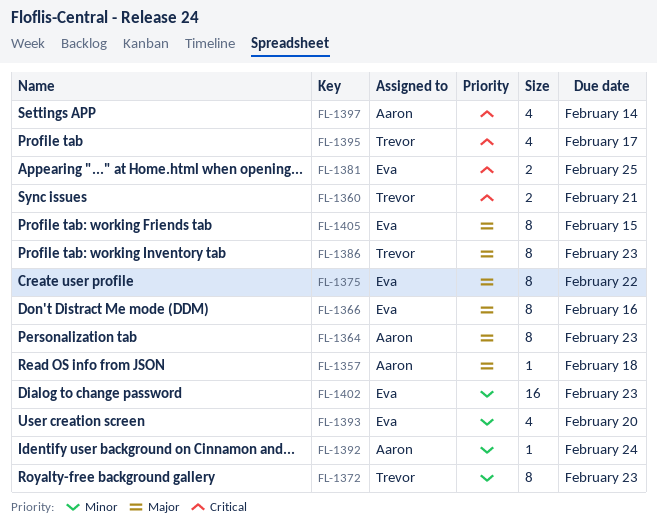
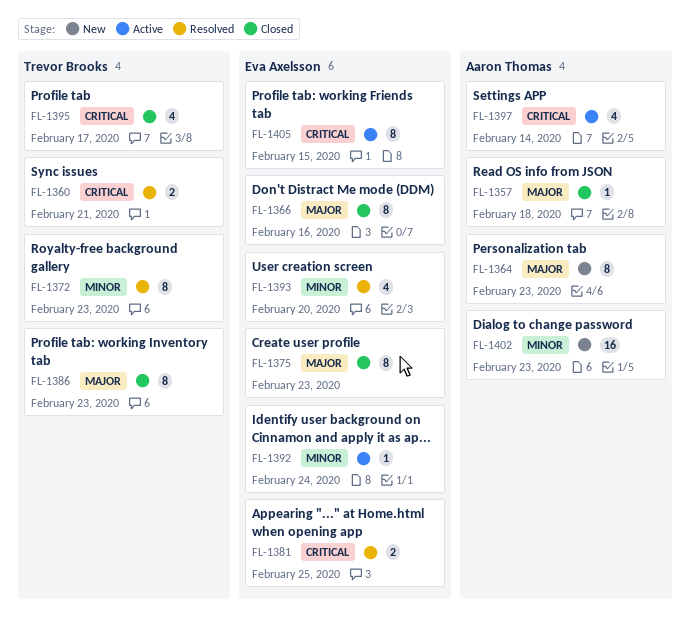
FL-1375, due: Feb 22 -> Feb 23
FL-1392, owner: Aaron Thomas -> Eva Axelsson
FL-1402, owner: Eva Axelsson -> Aaron Thomas
FL-1405, priority: Major -> Critical

